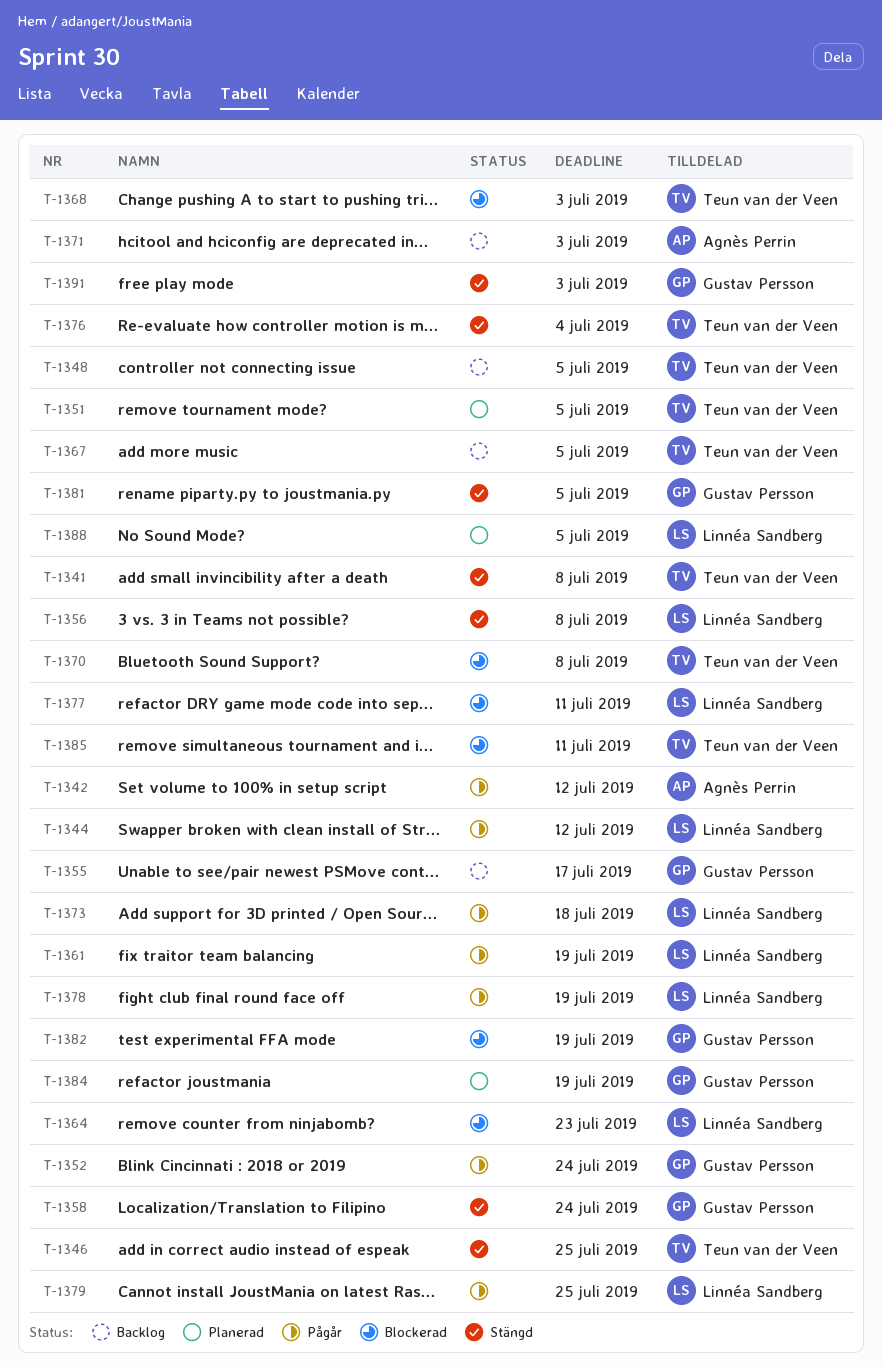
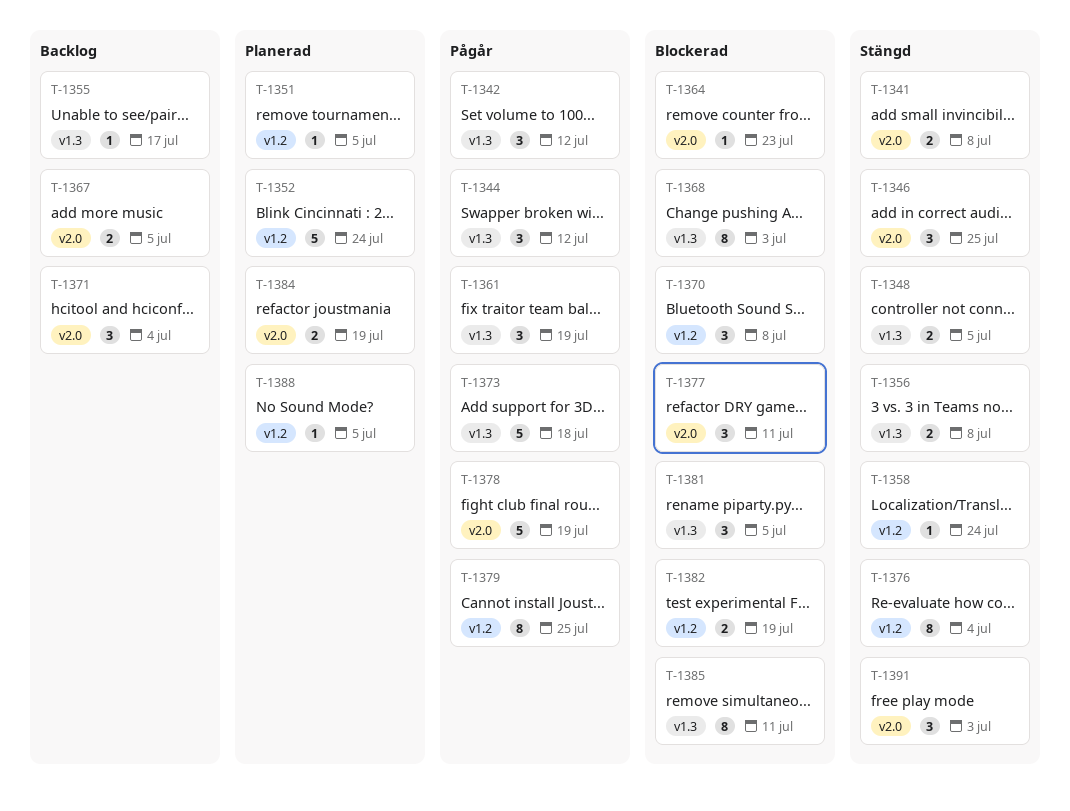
T-1348, status: Backlog -> Stängd
T-1352, status: Pågår -> Planerad
T-1371, due: Jul 3 -> Jul 4
T-1381, status: Stängd -> Blockerad

